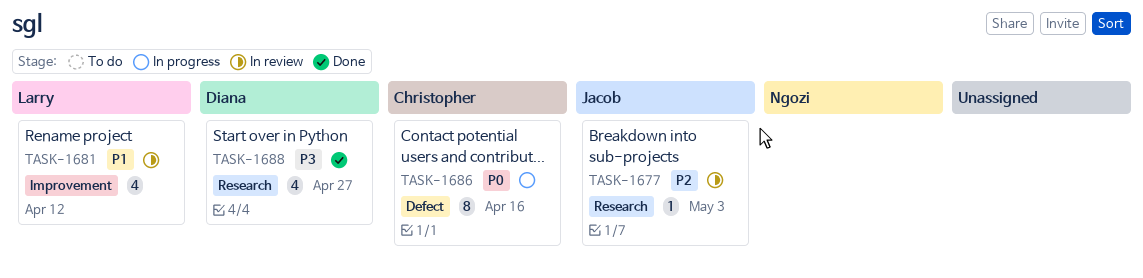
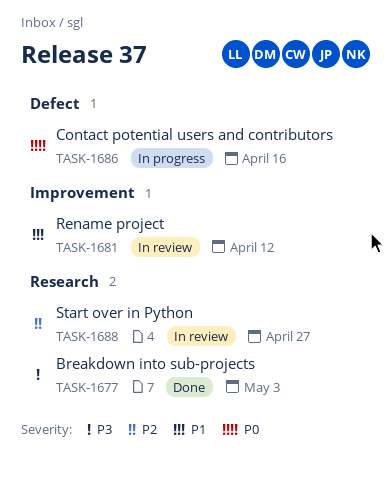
TASK-1677, status: In review -> Done
TASK-1677, priority: P2 -> P3
TASK-1688, status: Done -> In review
TASK-1688, priority: P3 -> P2

